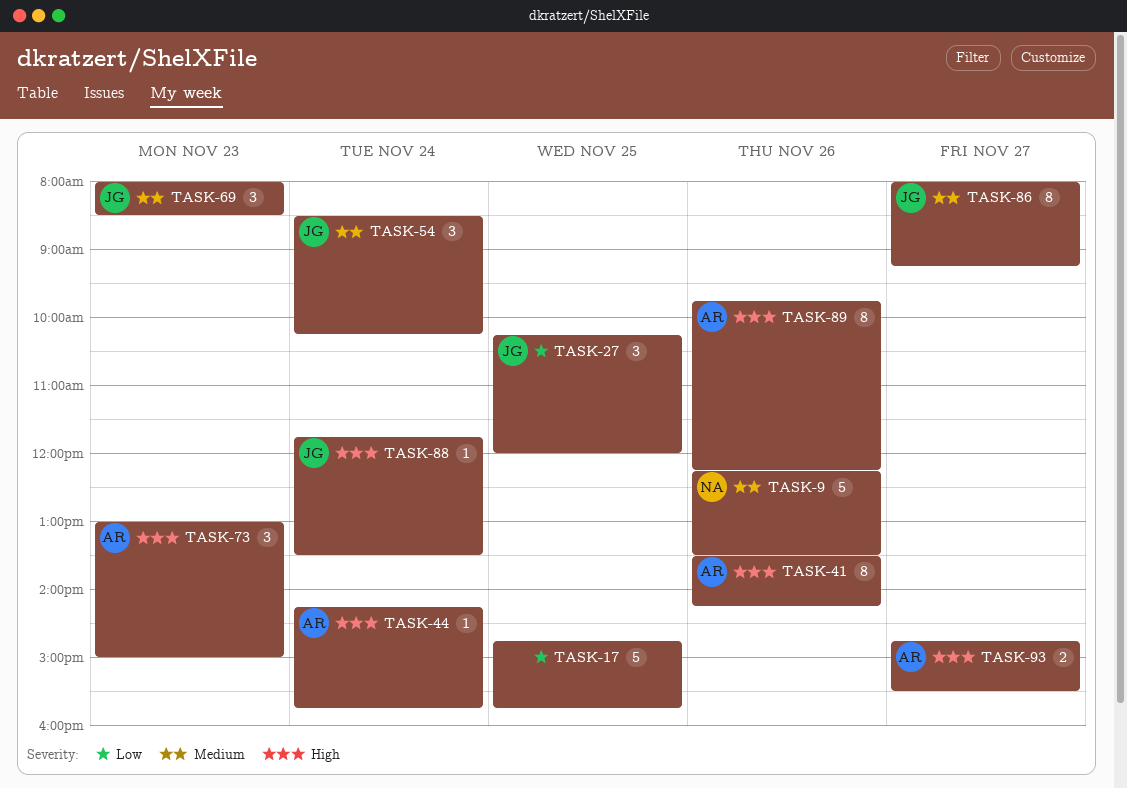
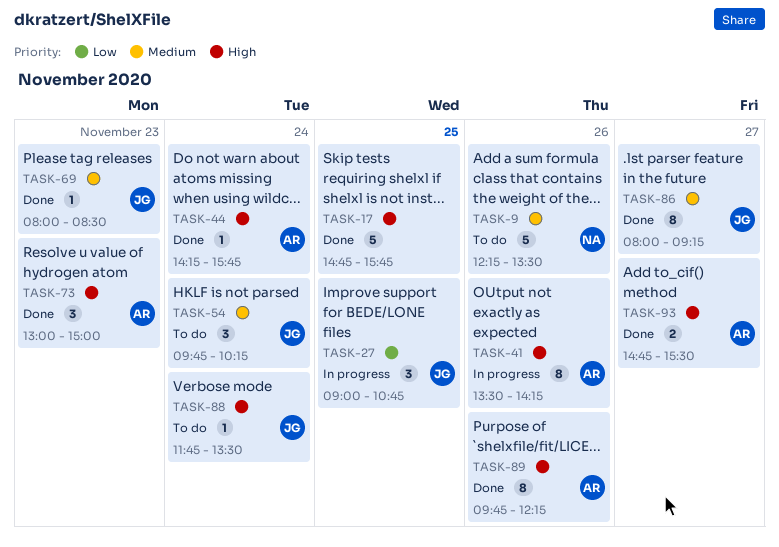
TASK-17, priority: Low -> High
TASK-27, begins: 10:15 -> 09:00
TASK-27, ends: 12:00 -> 10:45
TASK-54, begins: 08:30 -> 09:45
TASK-69, estimate: 3 -> 1

